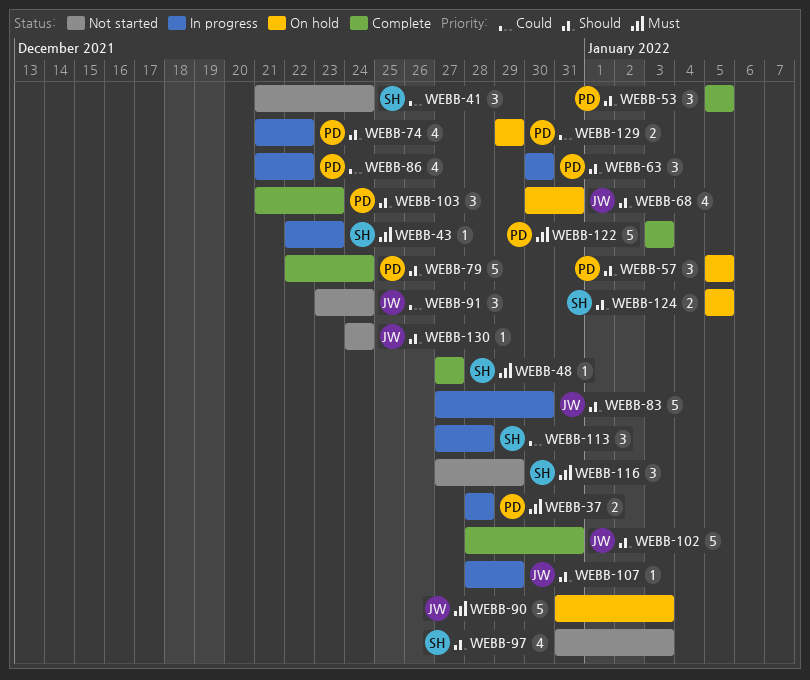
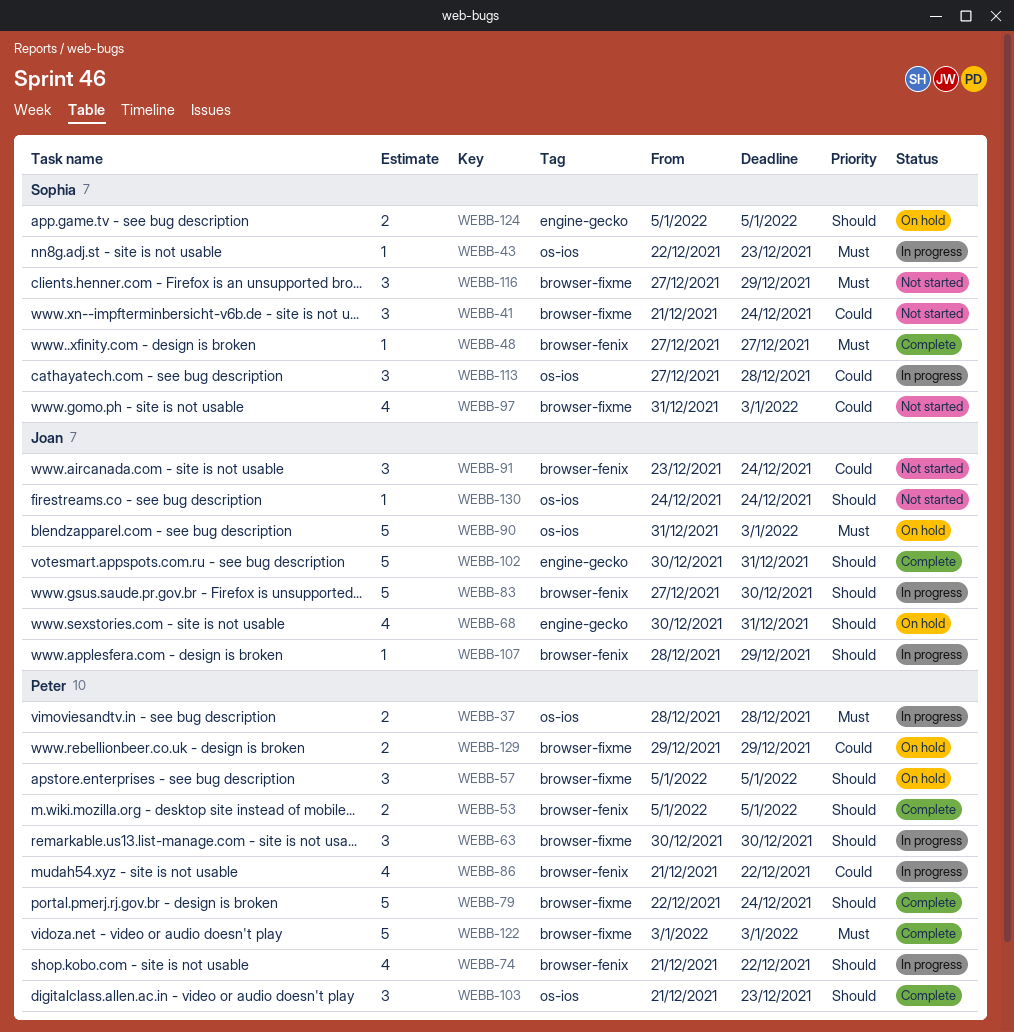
WEBB-53, estimate: 3 -> 2
WEBB-97, priority: Should -> Could
WEBB-102, start: Dec 28 -> Dec 30

